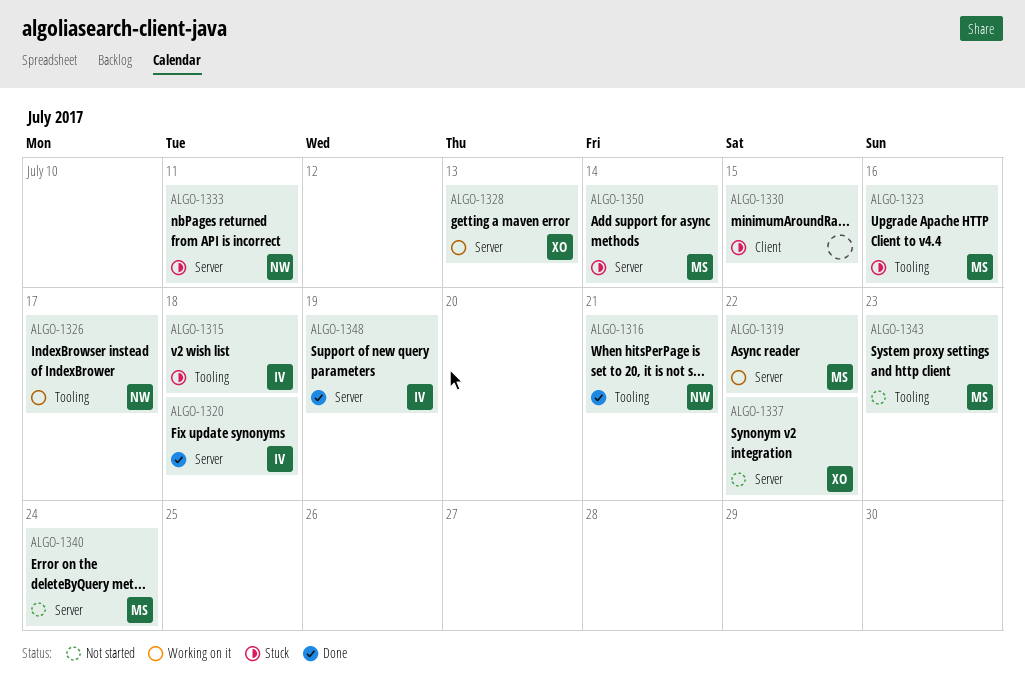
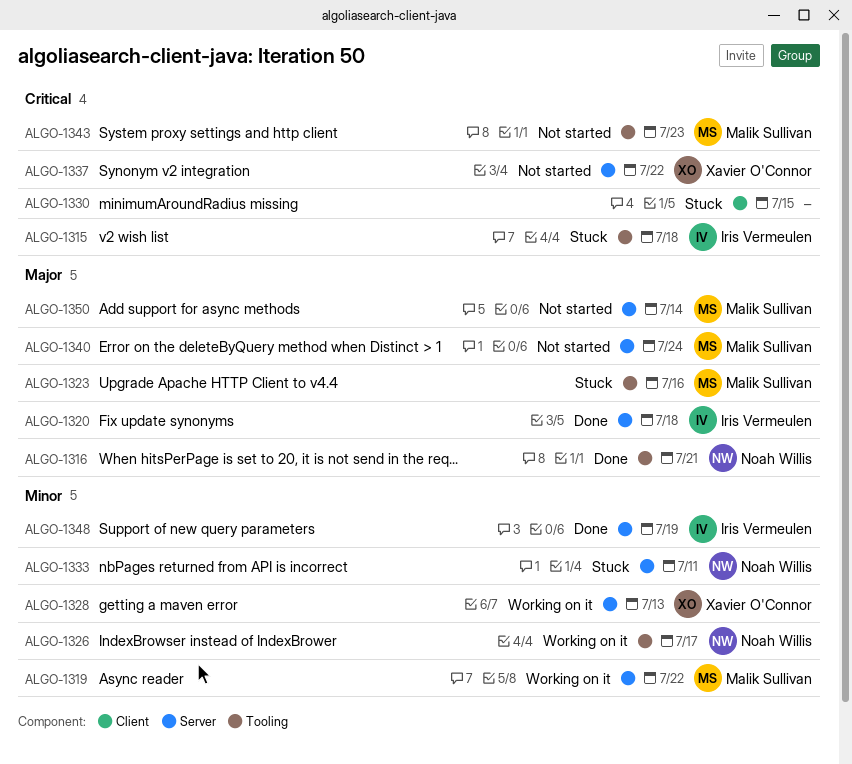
ALGO-1350, status: Stuck -> Not started

